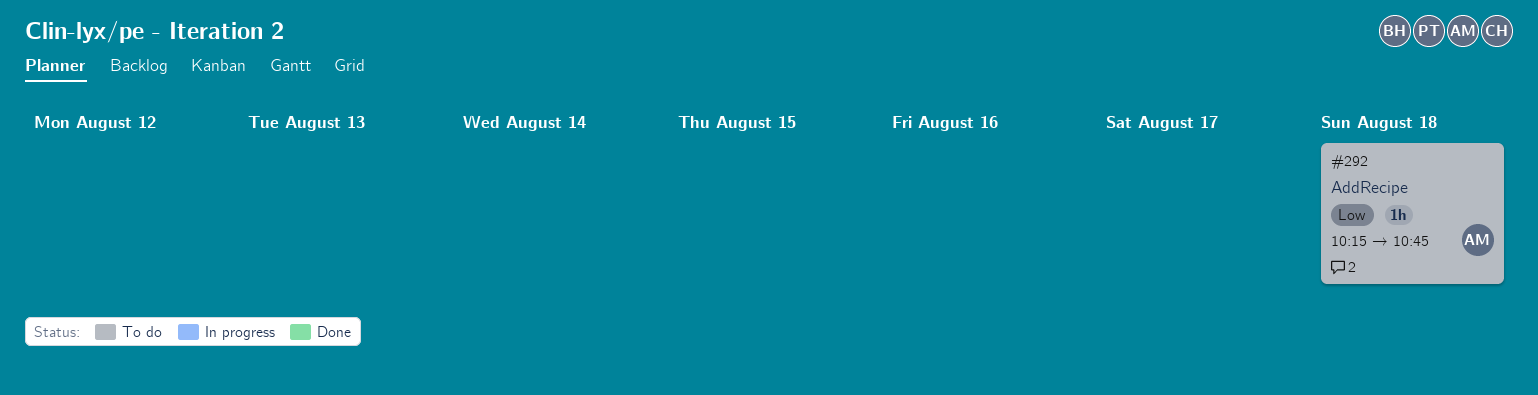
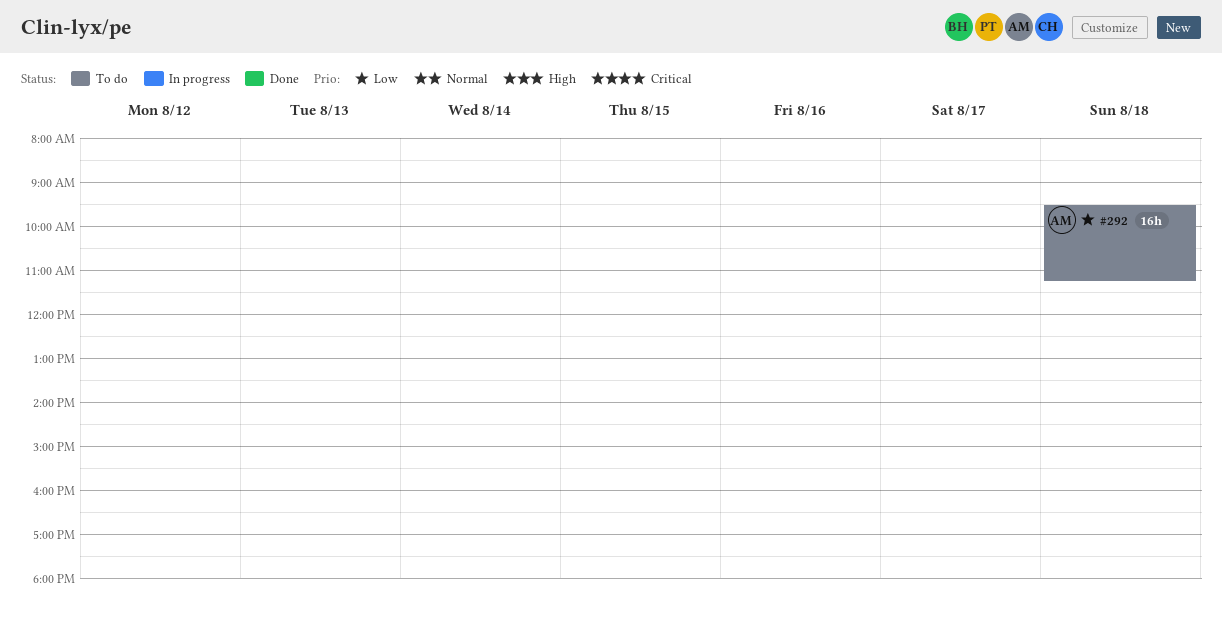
#292, estimate: 1h -> 16h
#292, begins: 10:15 -> 09:30
#292, ends: 10:45 -> 11:15

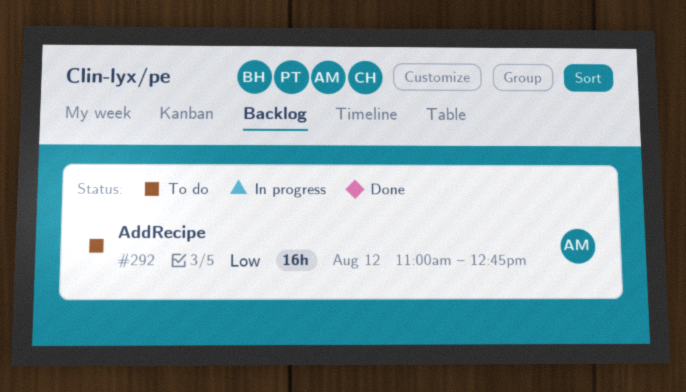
#292, day: Aug 18 -> Aug 12
#292, begins: 09:30 -> 11:00
#292, ends: 11:15 -> 12:45

